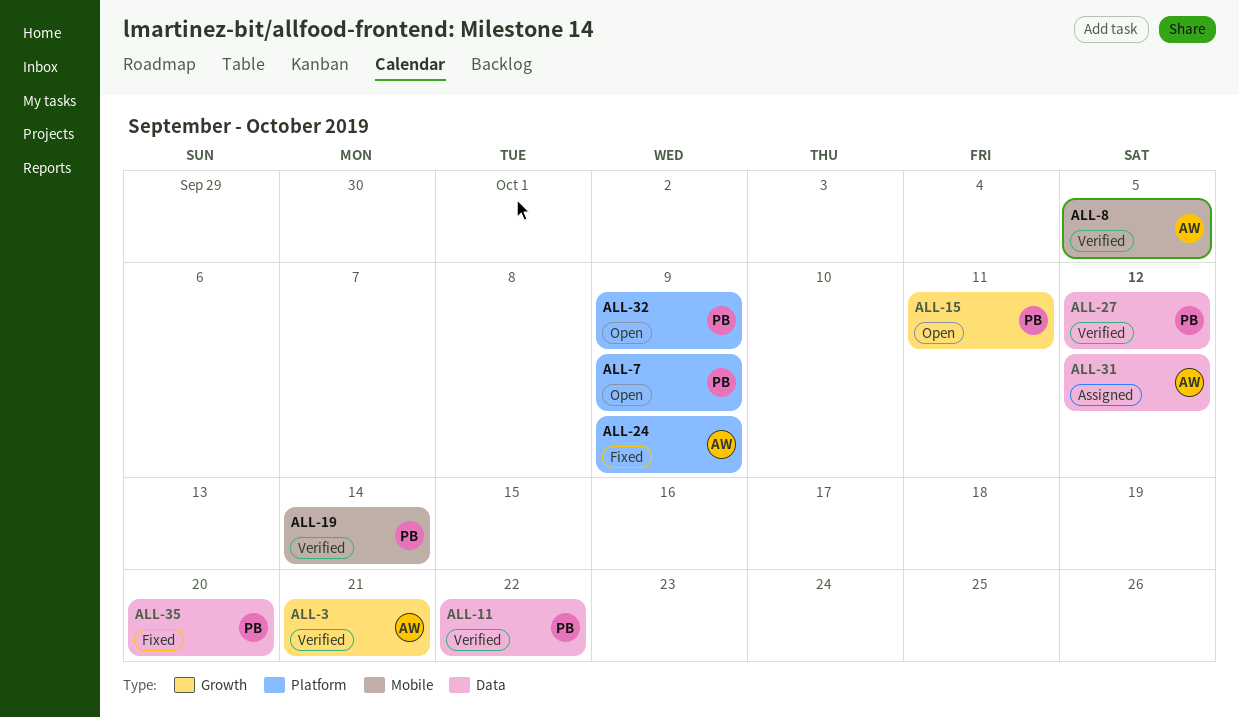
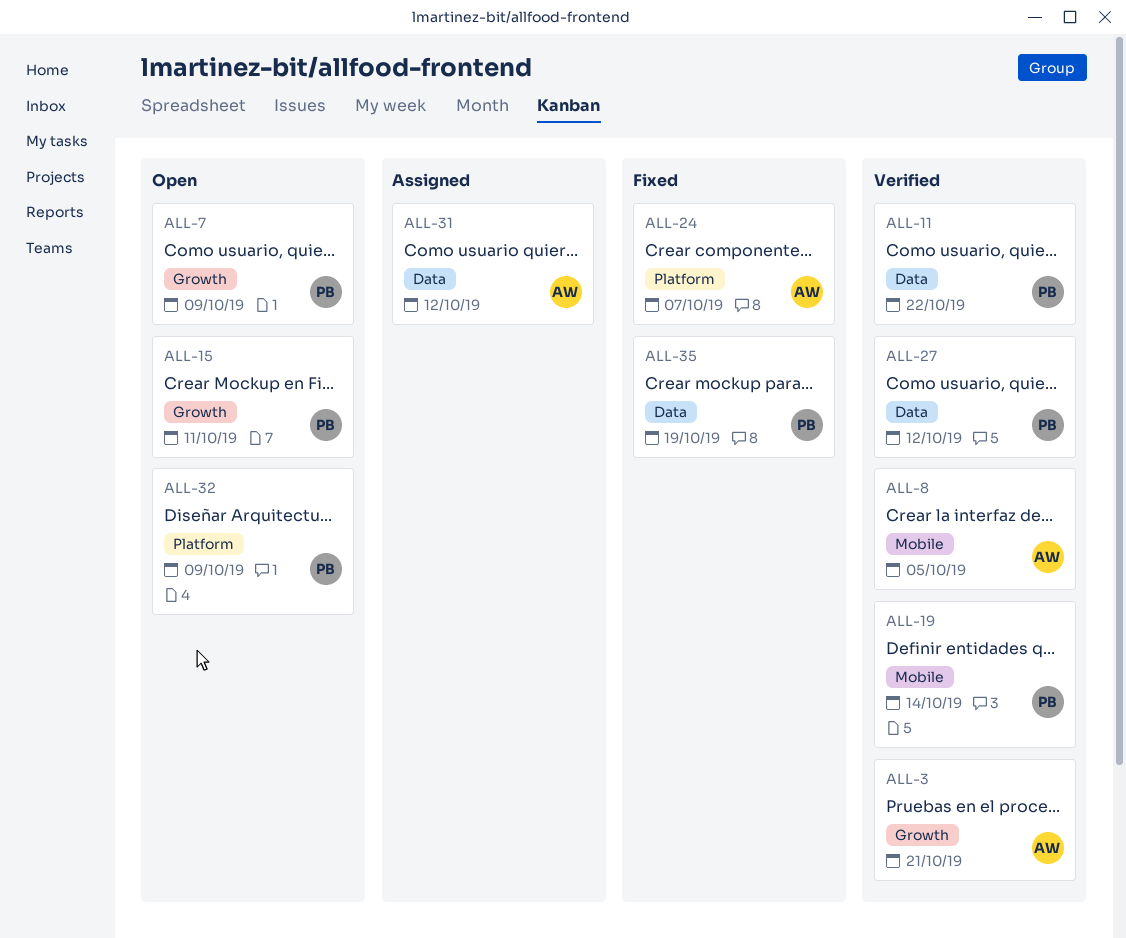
ALL-7, label: Platform -> Growth
ALL-24, due: Oct 9 -> Oct 7
ALL-35, due: Oct 20 -> Oct 19

